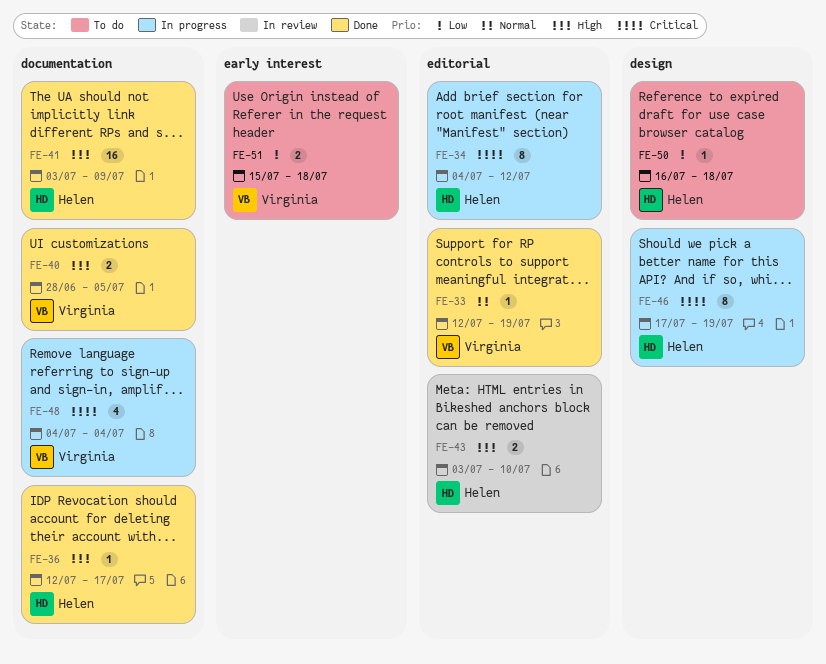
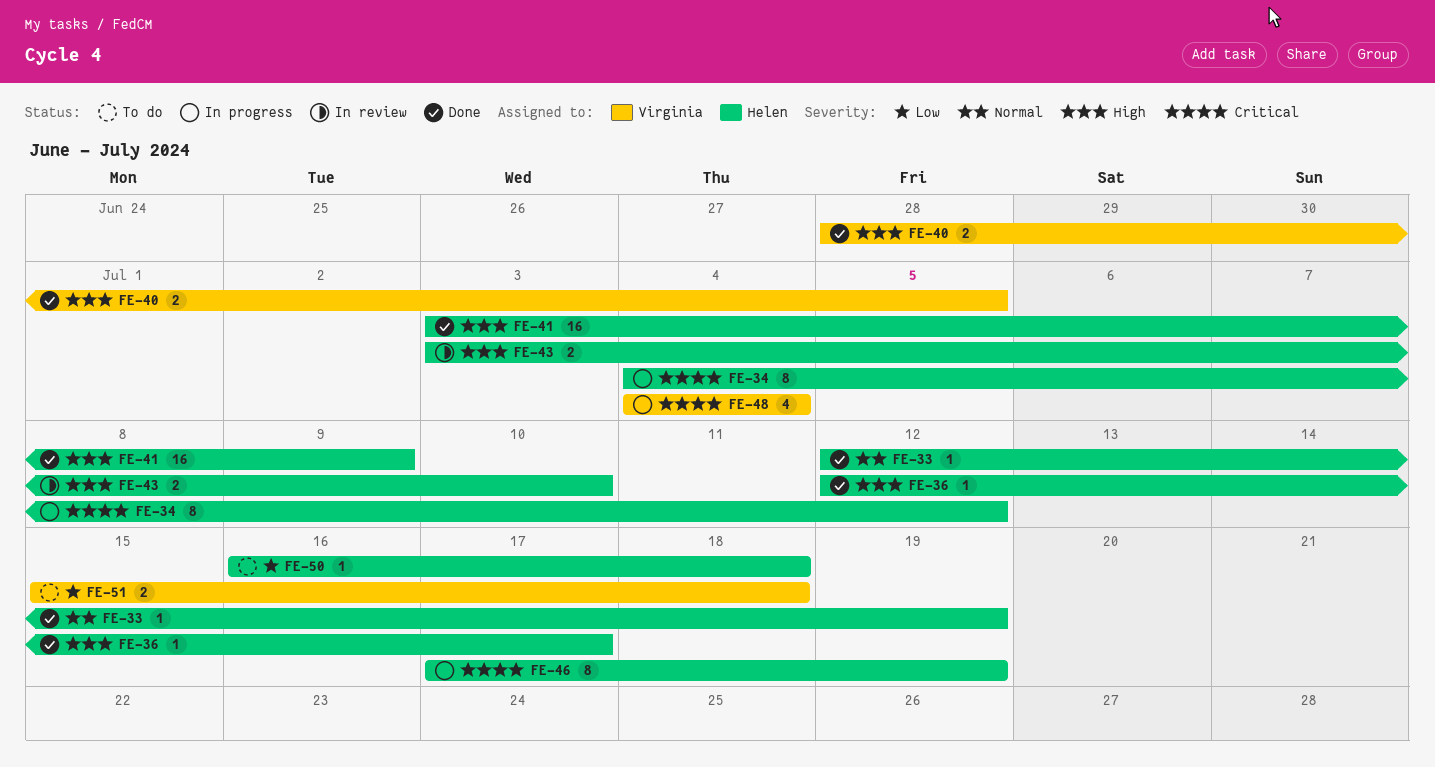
FE-33, owner: Virginia -> Helen

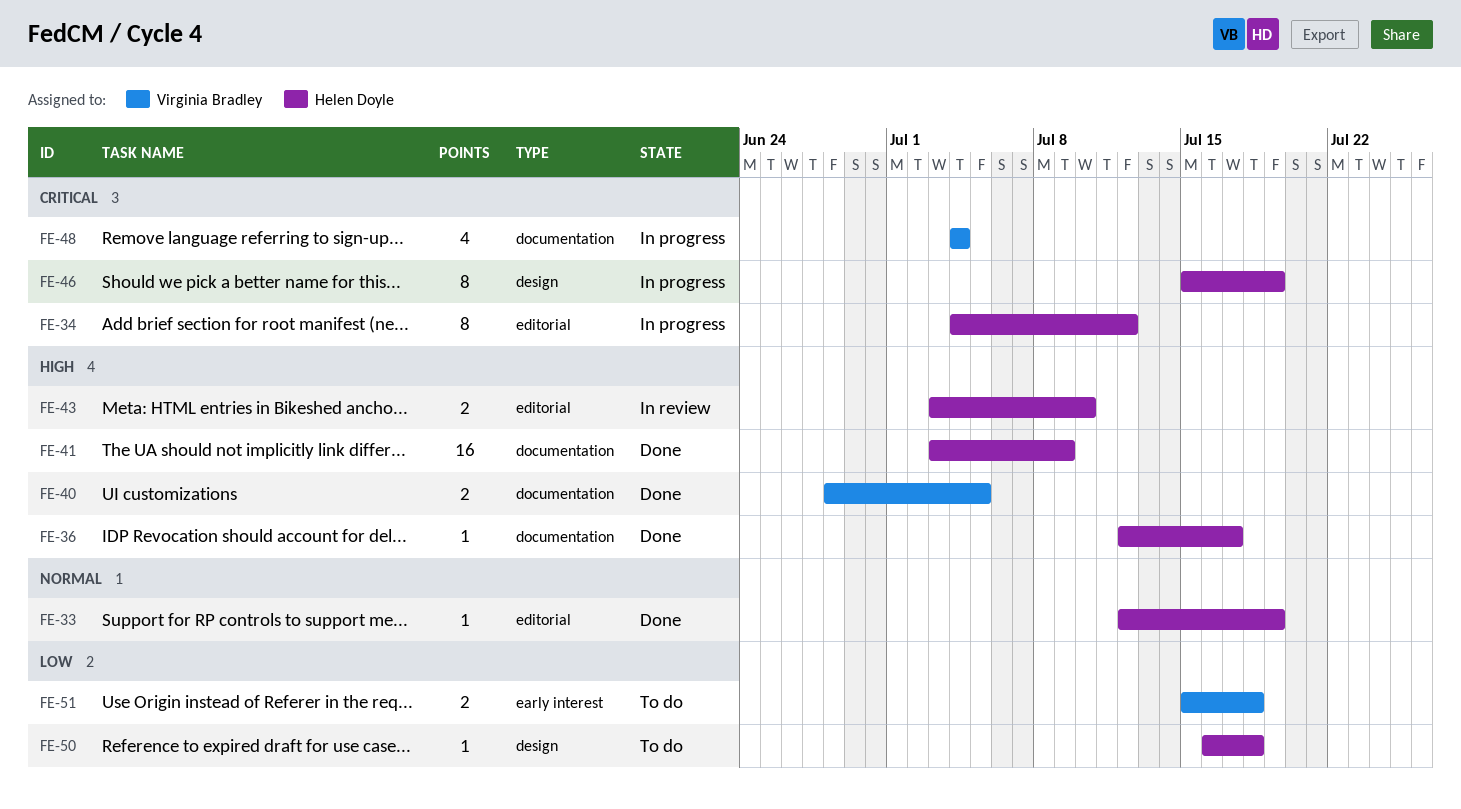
FE-46, start: Jul 17 -> Jul 15

